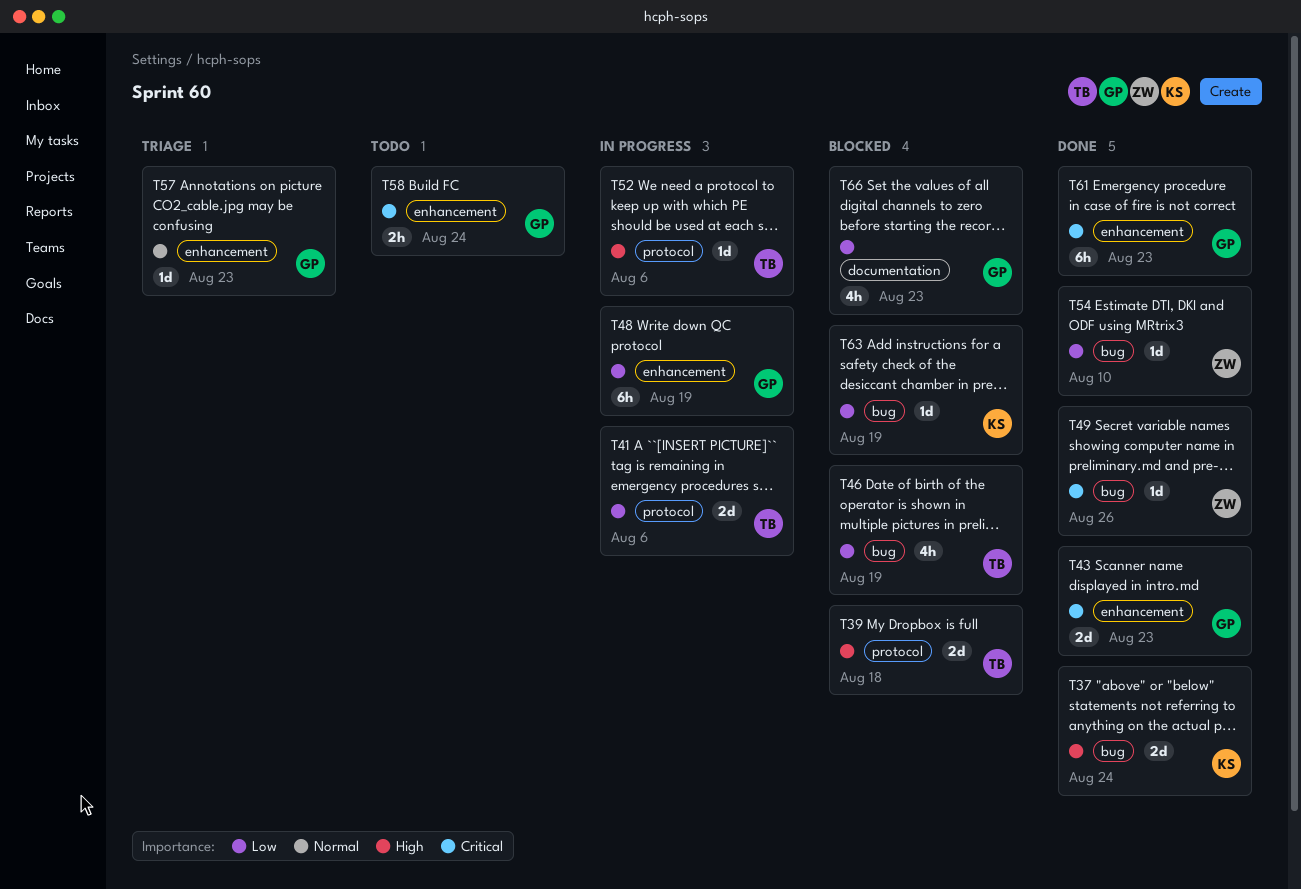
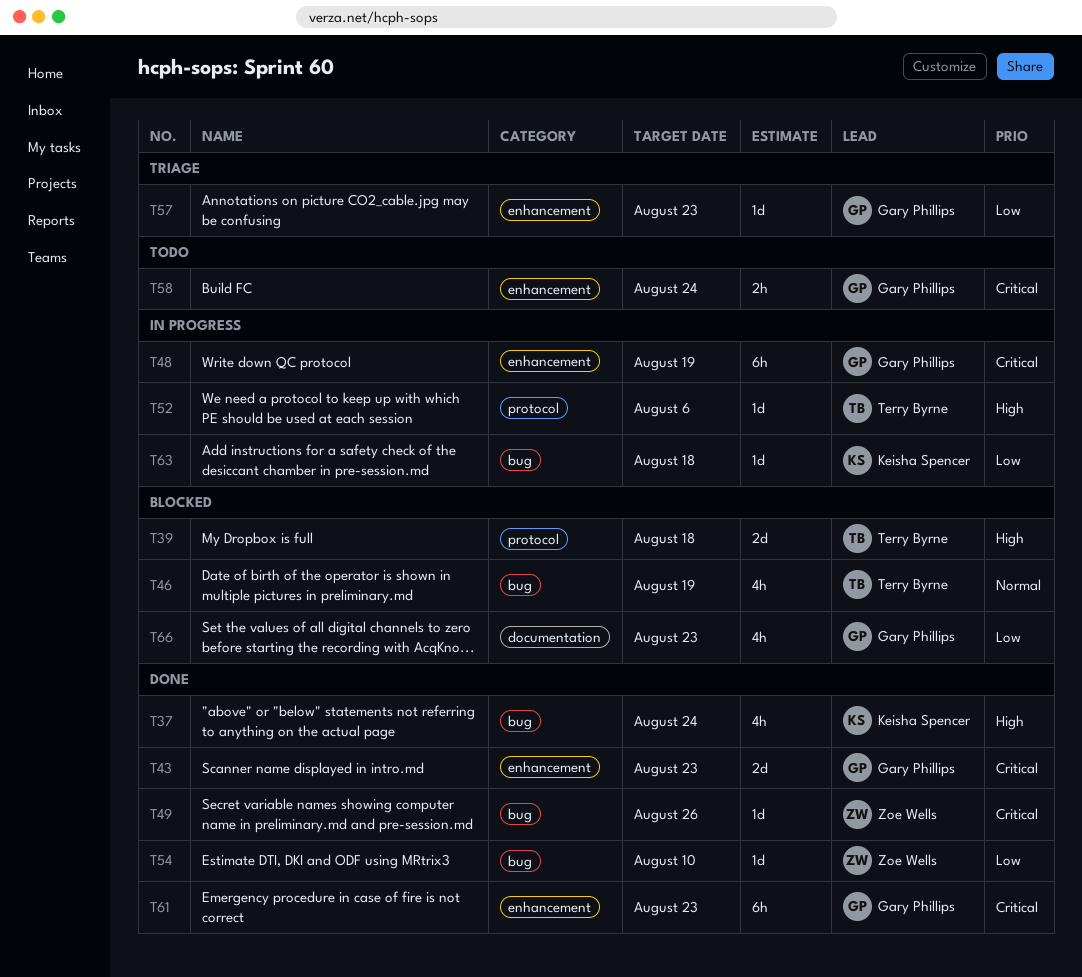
T37, estimate: 2d -> 4h
T41: present -> none
T46, priority: Low -> Normal
T48, priority: Low -> Critical
T57, priority: Normal -> Low
T63, status: Blocked -> In progress
T63, due: Aug 19 -> Aug 18

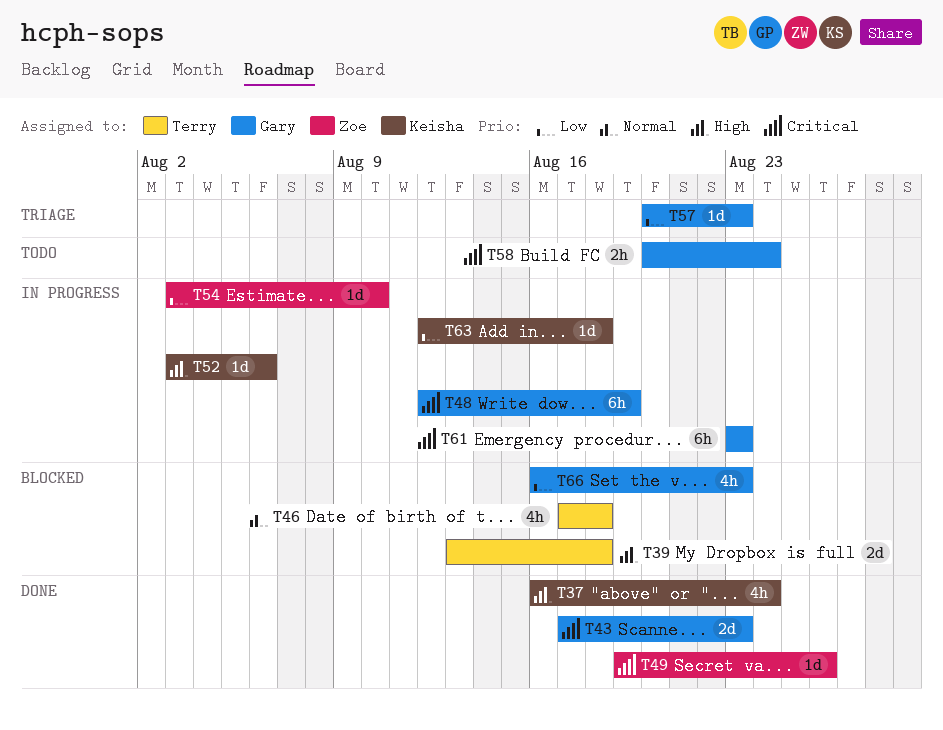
T46, due: Aug 19 -> Aug 18
T52, owner: Terry Byrne -> Keisha Spencer
T54, status: Done -> In progress
T61, status: Done -> In progress

